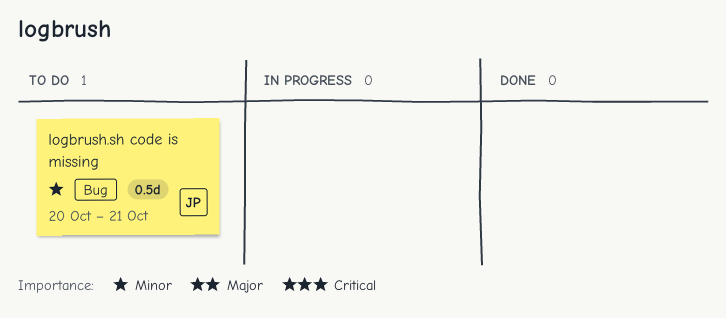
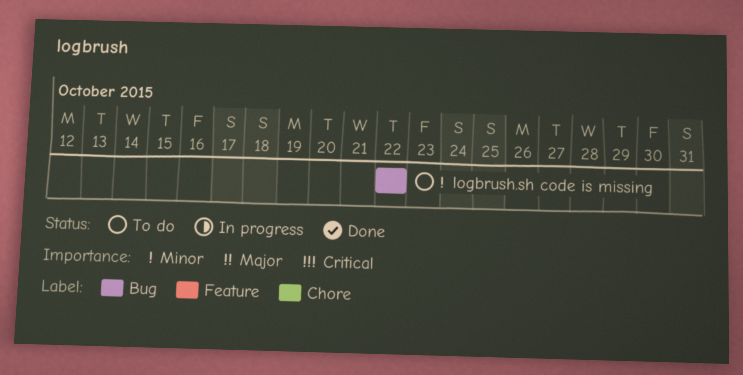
logbrush.sh code is missing, start: Oct 20 -> Oct 22
logbrush.sh code is missing, due: Oct 21 -> Oct 22

